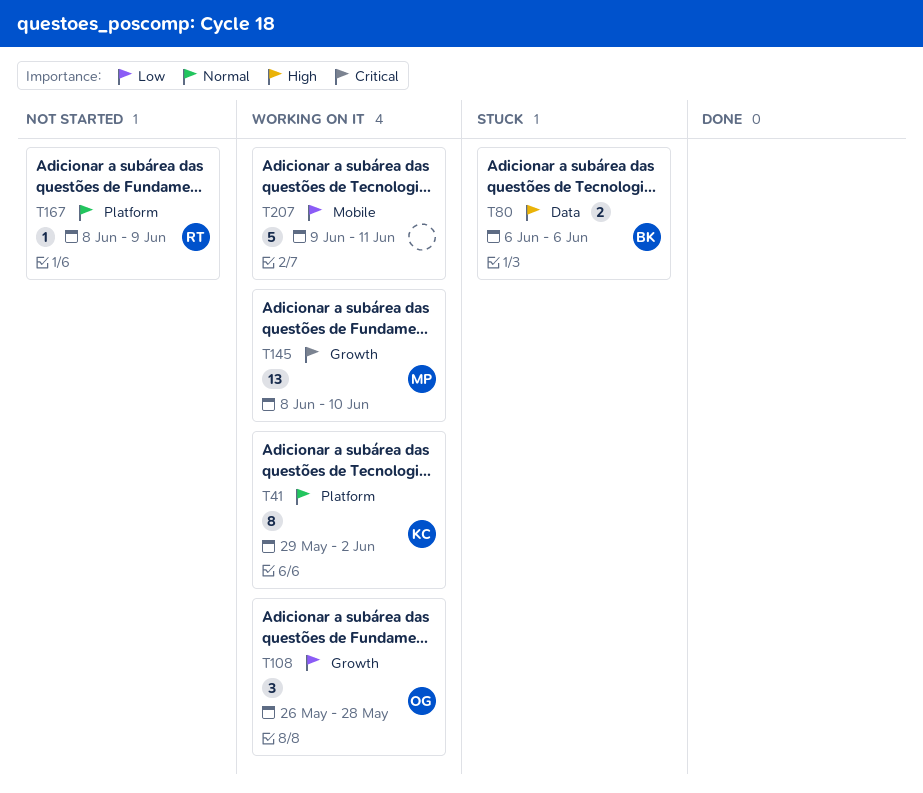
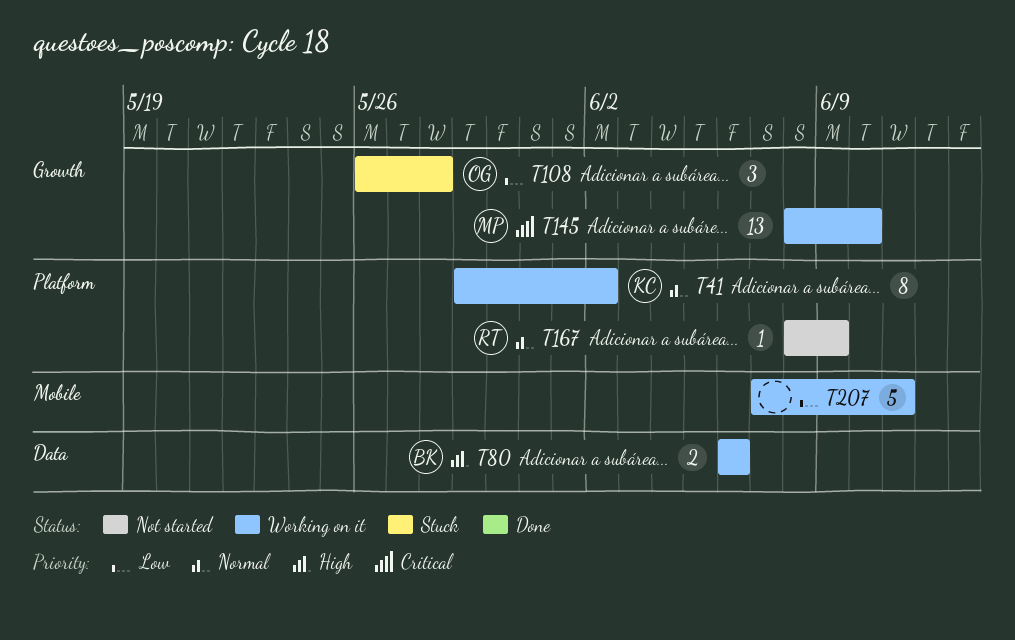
T80, status: Stuck -> Working on it
T108, status: Working on it -> Stuck
T207, start: Jun 9 -> Jun 7

